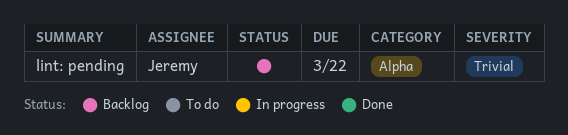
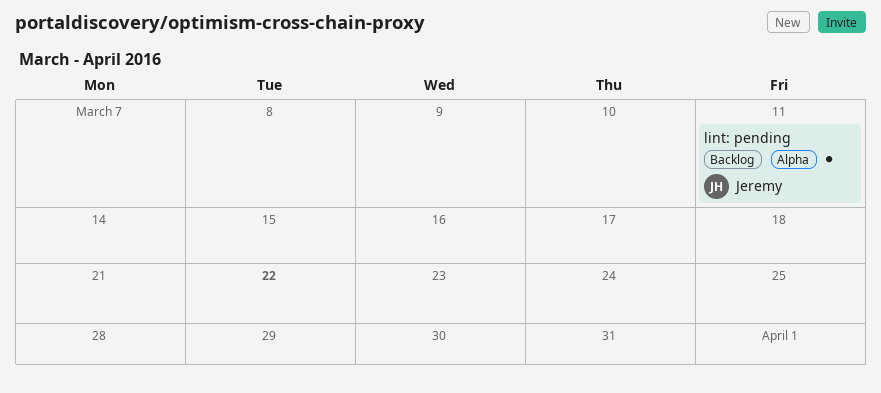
lint: pending, due: Mar 22 -> Mar 11

